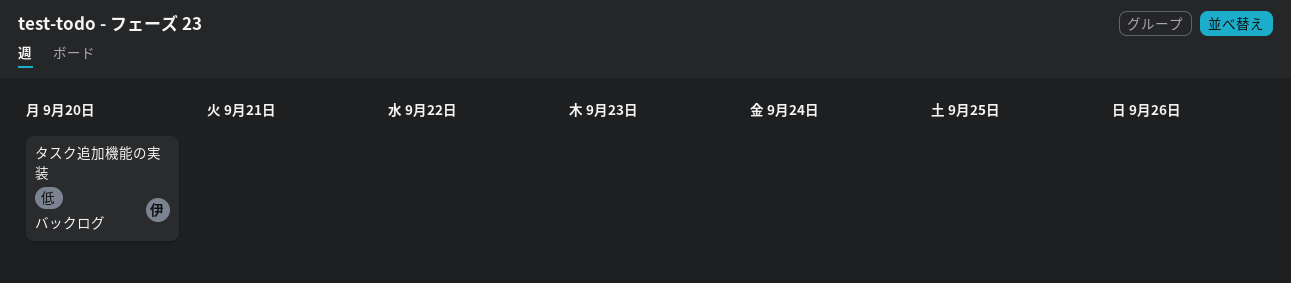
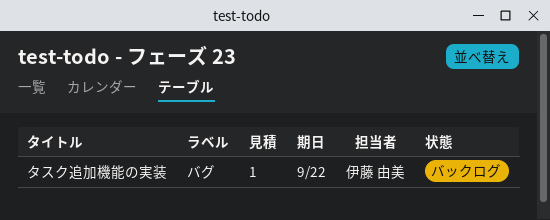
タスク追加機能の実装, due: Sep 20 -> Sep 22

